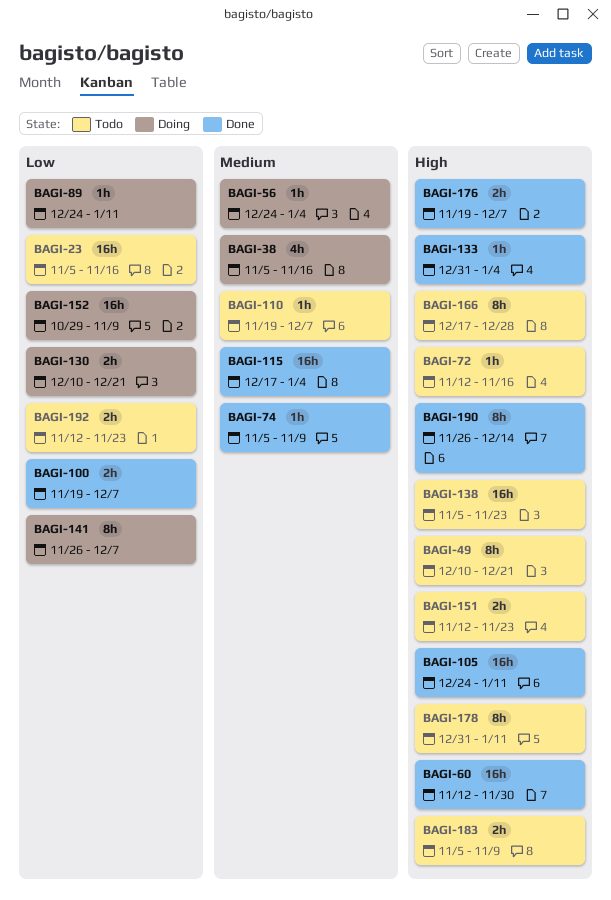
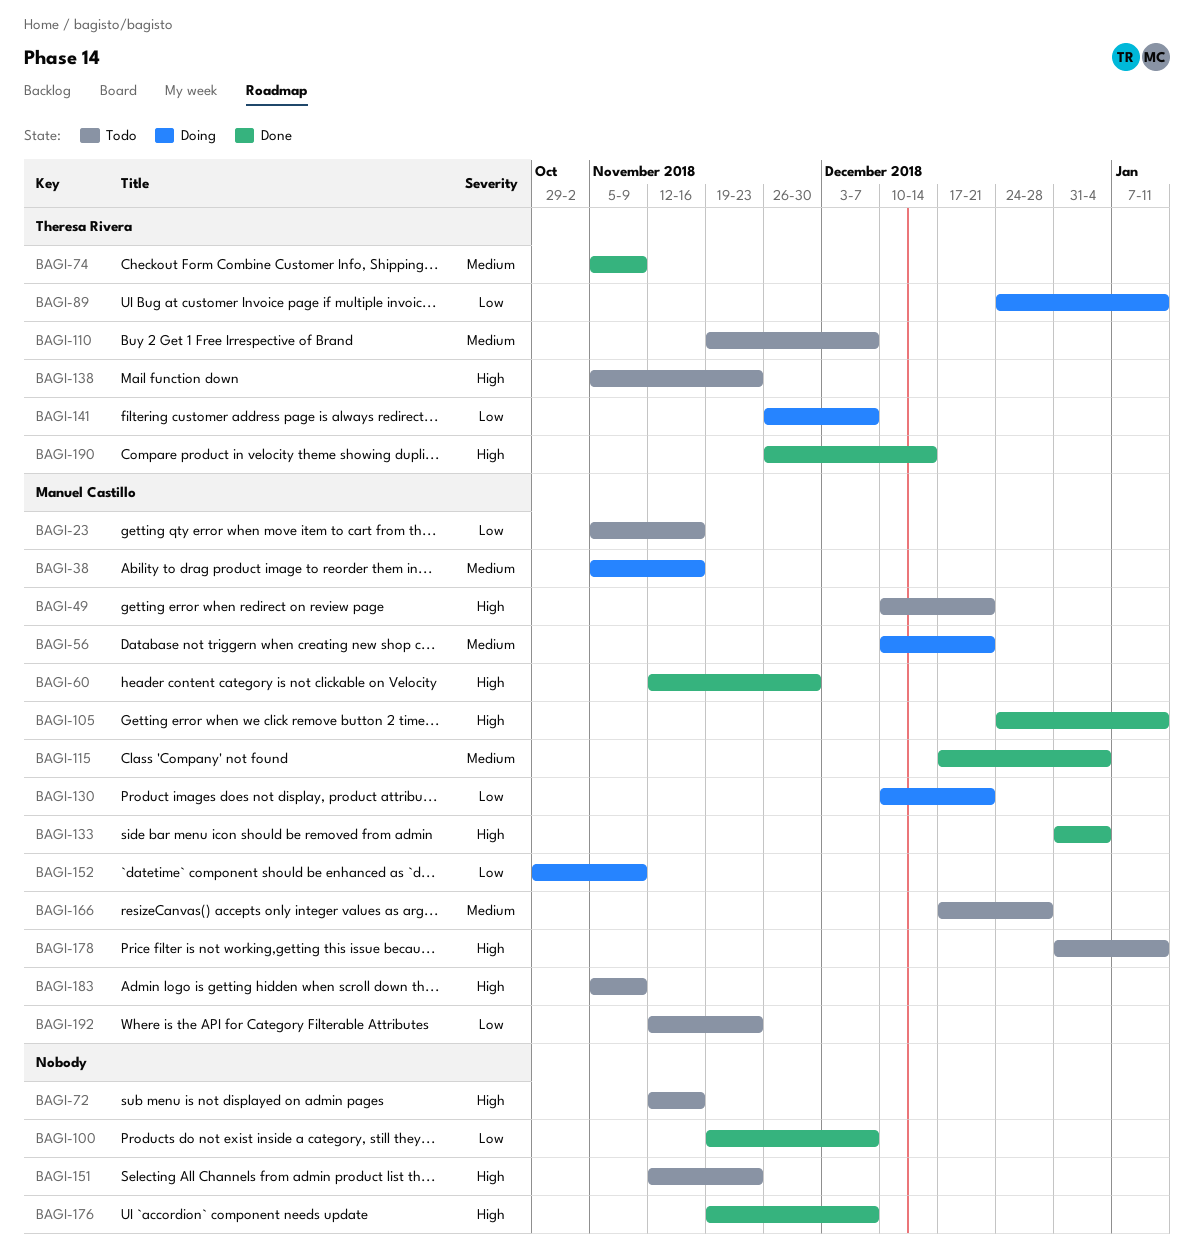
BAGI-56, start: Dec 24 -> Dec 10
BAGI-56, due: Jan 4 -> Dec 21
BAGI-166, priority: High -> Medium

